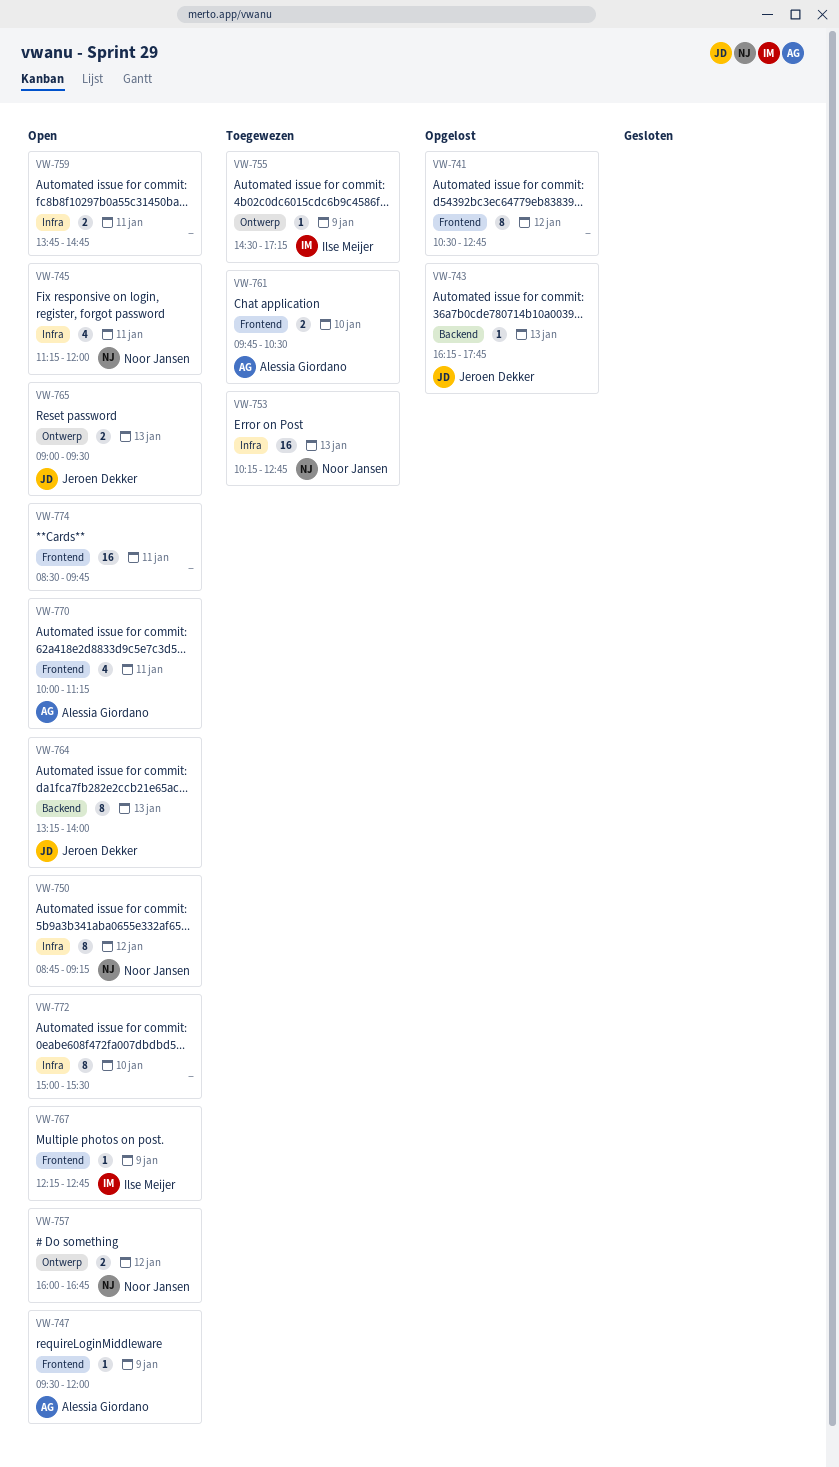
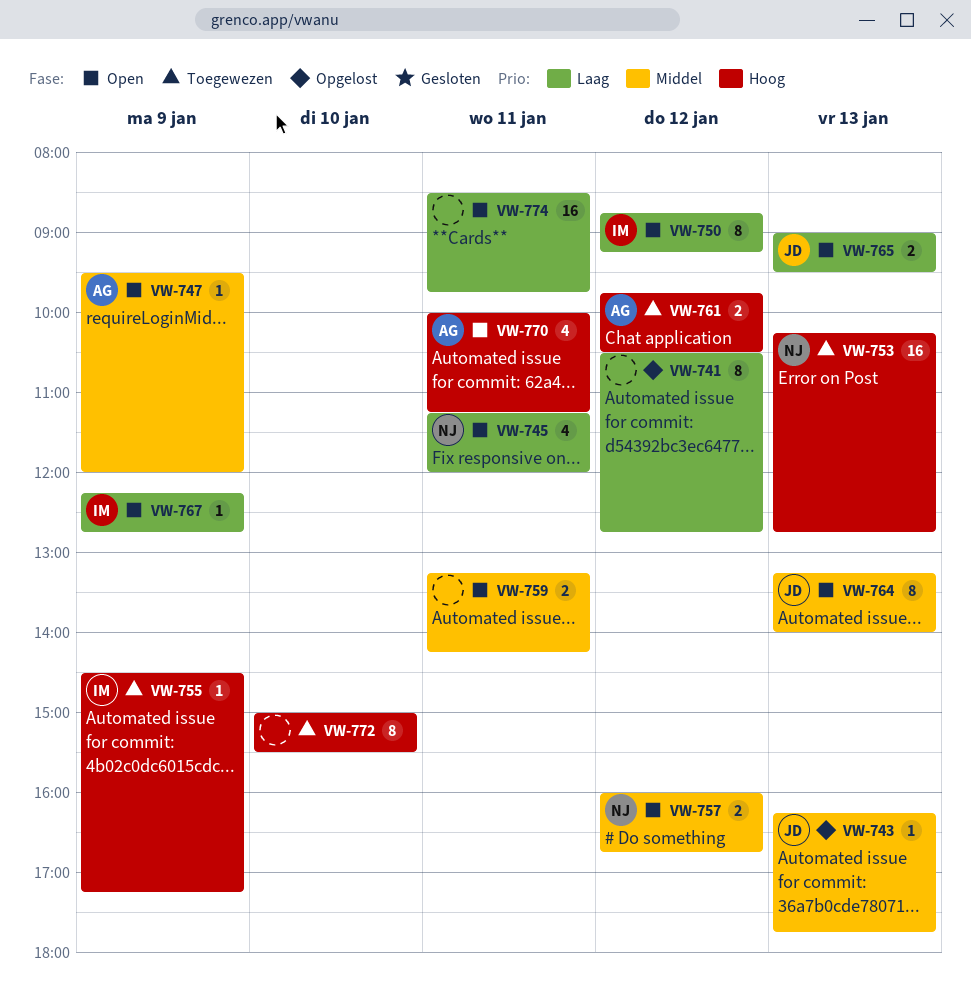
VW-750, owner: Noor Jansen -> Ilse Meijer
VW-759, begins: 13:45 -> 13:15
VW-759, ends: 14:45 -> 14:15
VW-761, day: Jan 10 -> Jan 12
VW-772, status: Open -> Toegewezen

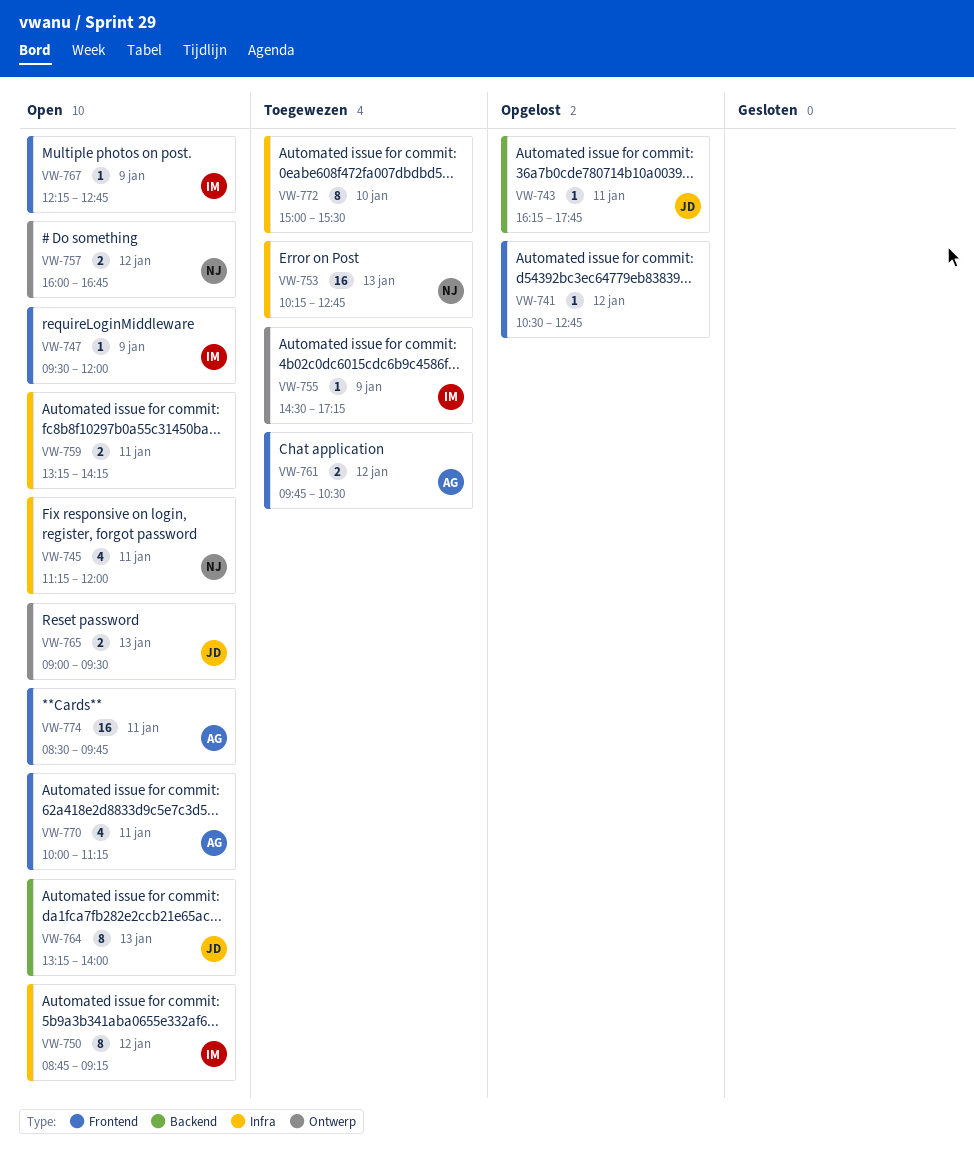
VW-741, estimate: 8 -> 1
VW-743, day: Jan 13 -> Jan 11
VW-747, owner: AG -> IM
VW-774, owner: none -> AG

